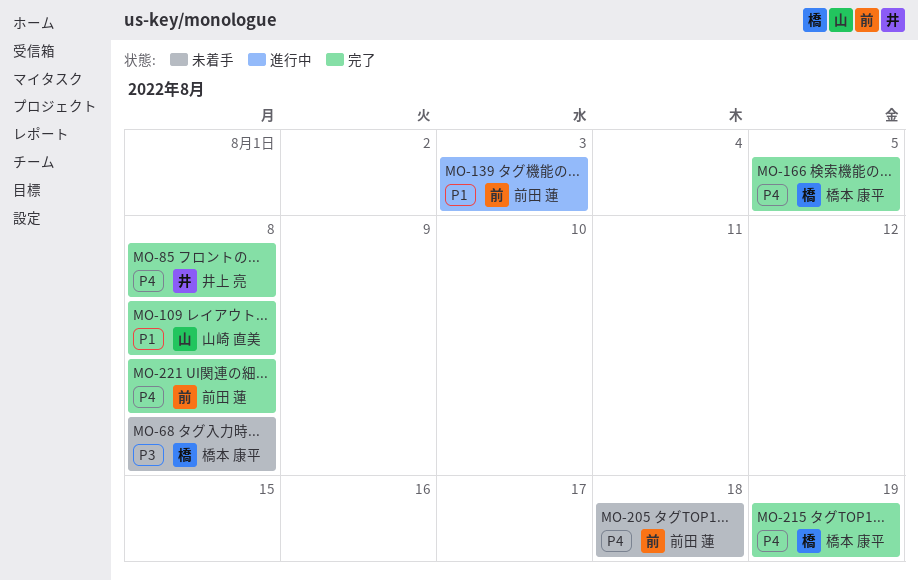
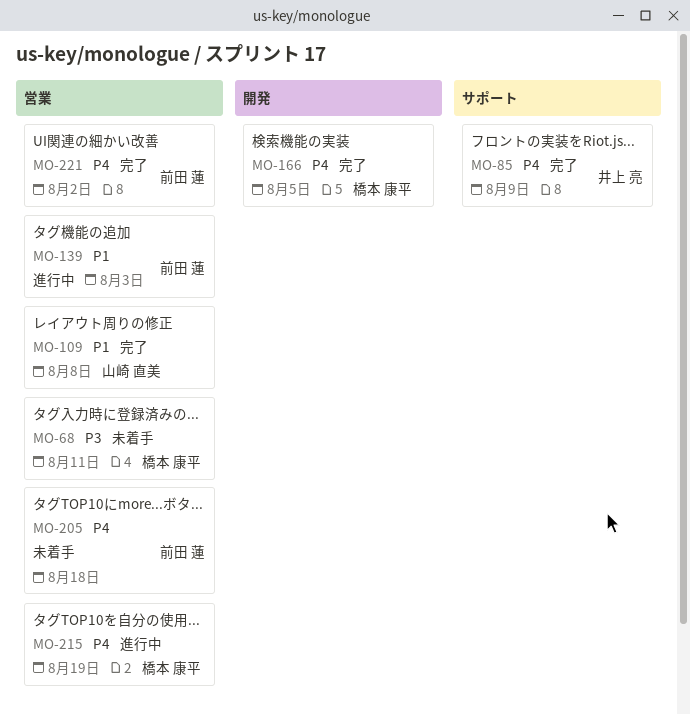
MO-68, due: Aug 8 -> Aug 11
MO-85, due: Aug 8 -> Aug 9
MO-215, status: 完了 -> 進行中
MO-221, due: Aug 8 -> Aug 2

